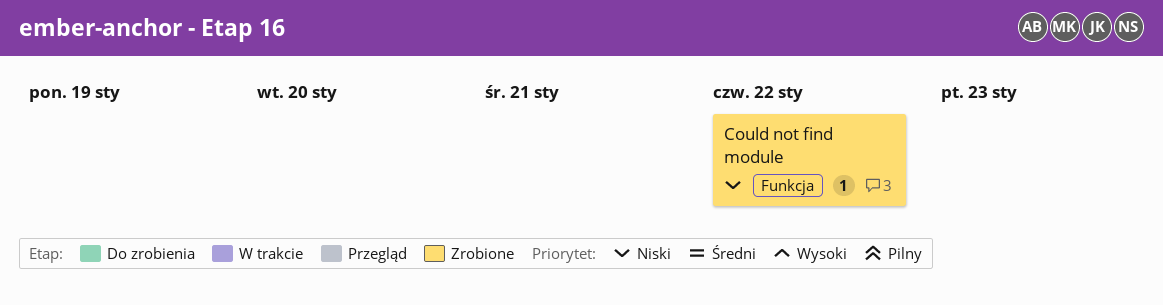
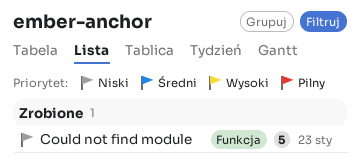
Could not find module, estimate: 1 -> 5
Could not find module, due: Jan 22 -> Jan 23

